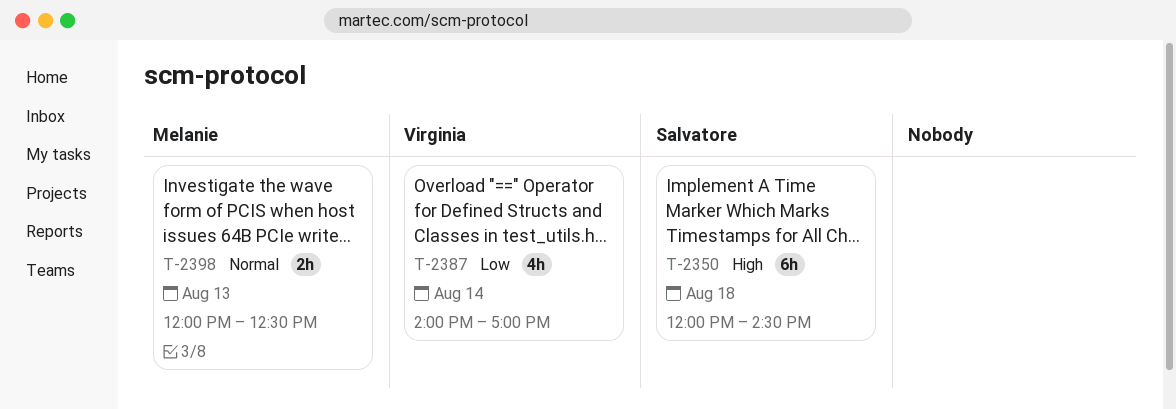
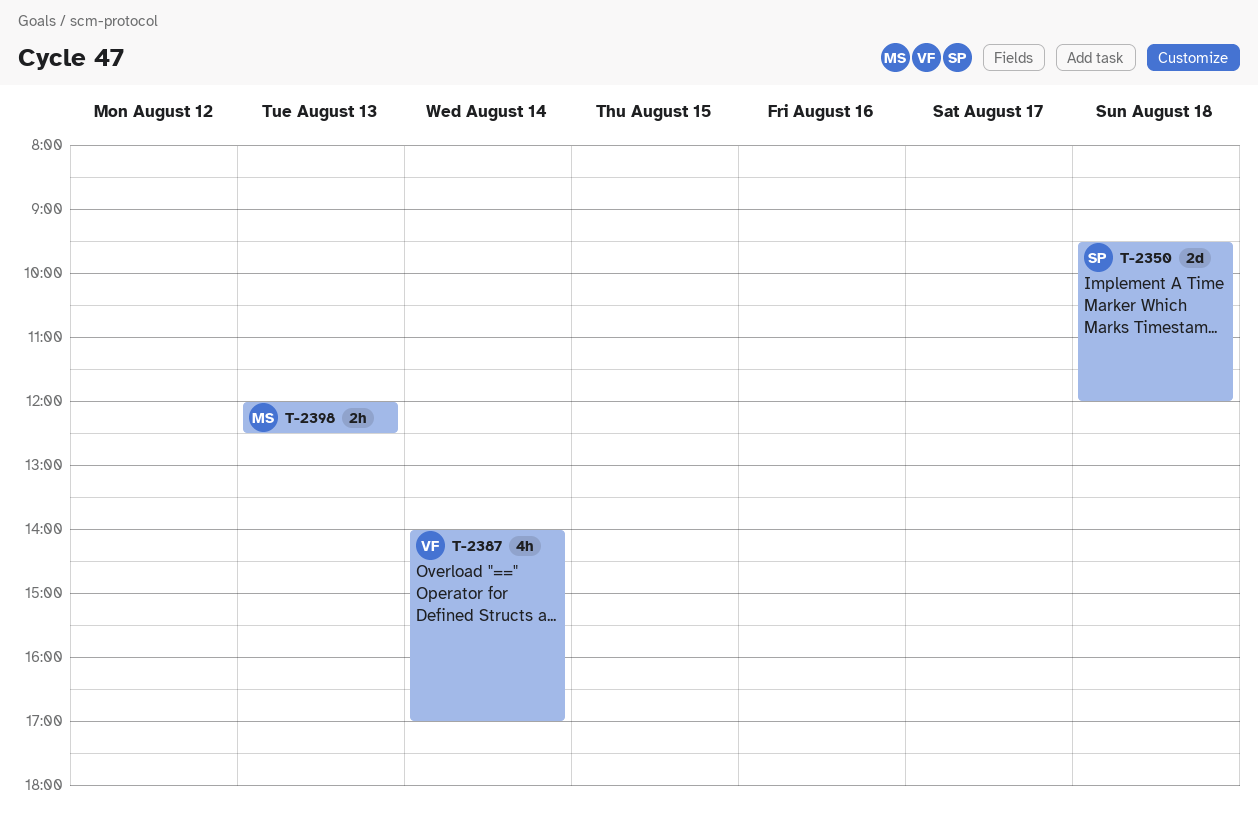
T-2350, estimate: 6h -> 2d
T-2350, begins: 12:00 -> 09:30
T-2350, ends: 14:30 -> 12:00

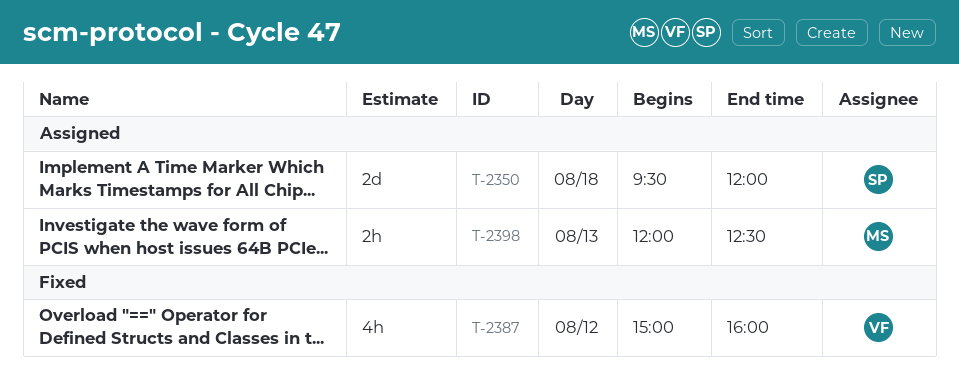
T-2387, day: Aug 14 -> Aug 12
T-2387, begins: 14:00 -> 15:00
T-2387, ends: 17:00 -> 16:00

